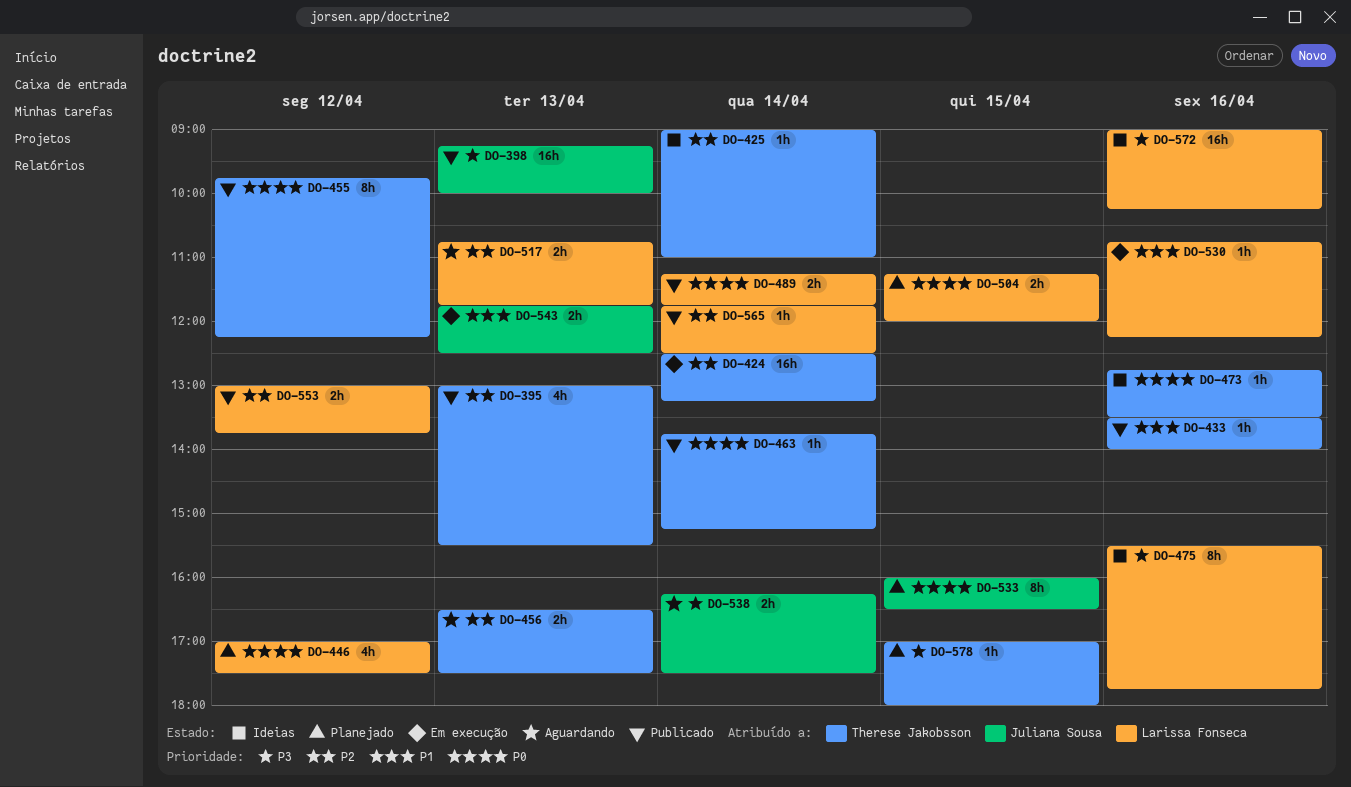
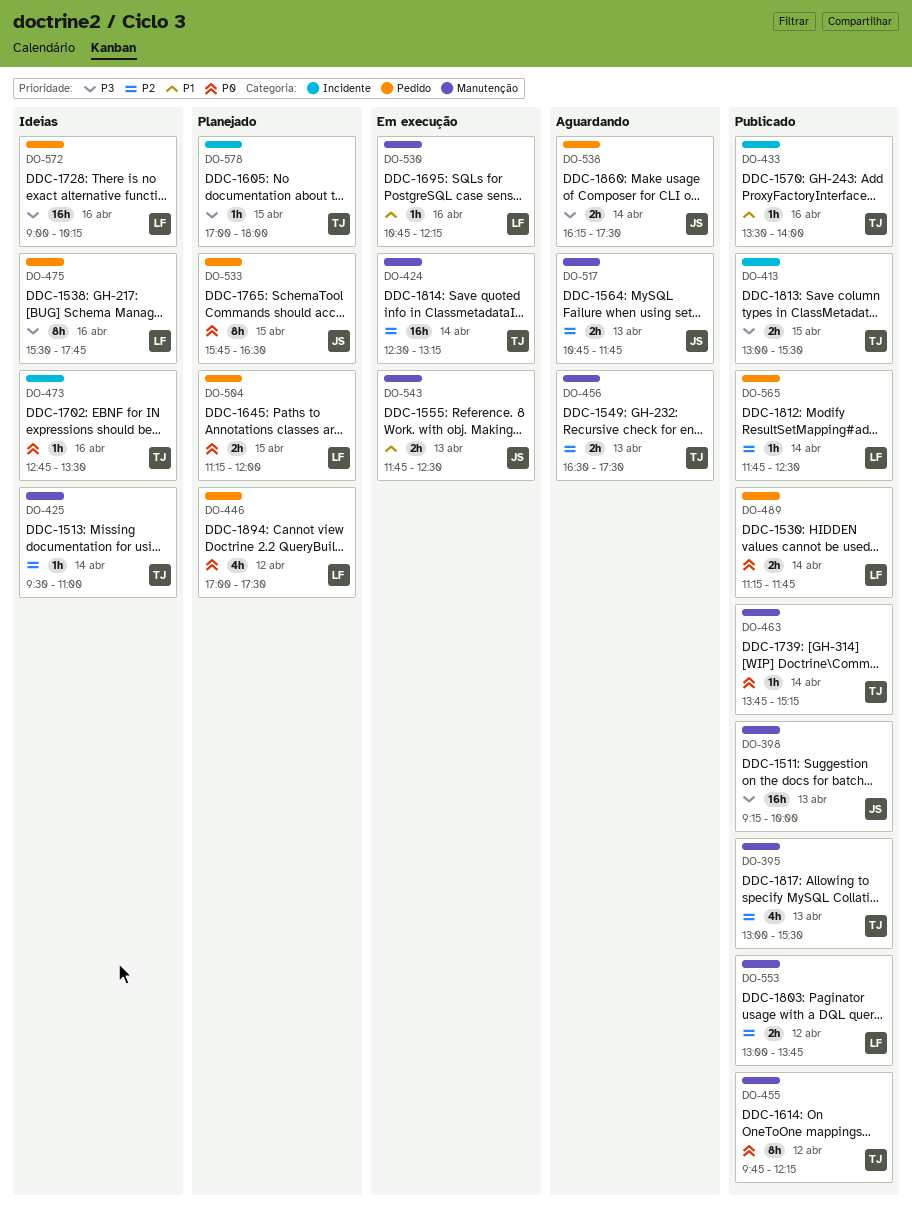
DO-413: none -> present
DO-425, begins: 09:00 -> 09:30
DO-517, owner: Larissa Fonseca -> Juliana Sousa
DO-533, begins: 16:00 -> 15:45

